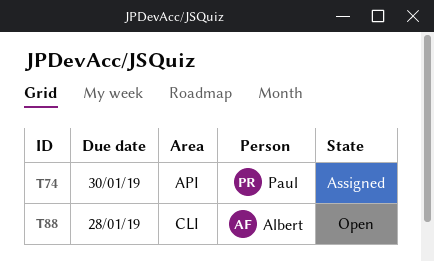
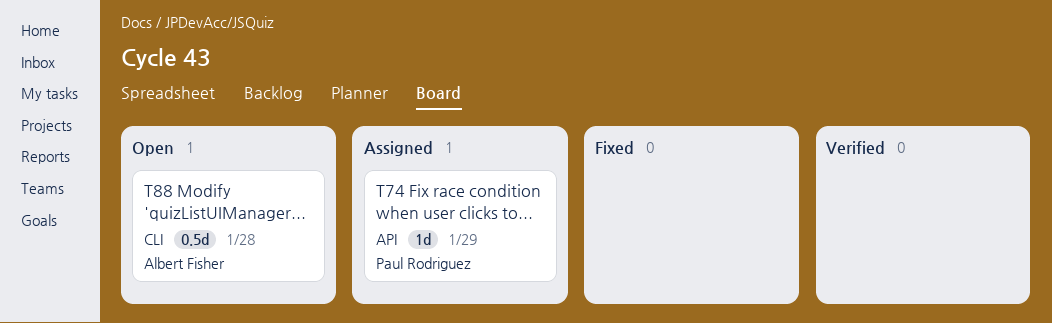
T74, due: Jan 30 -> Jan 29

